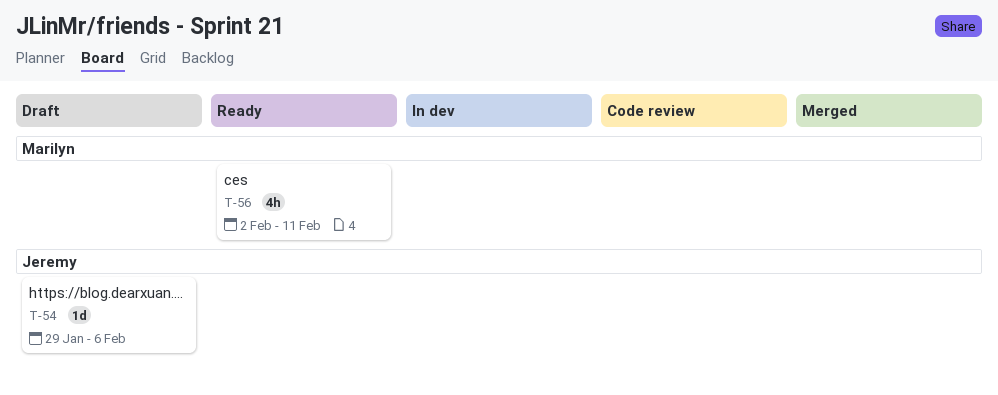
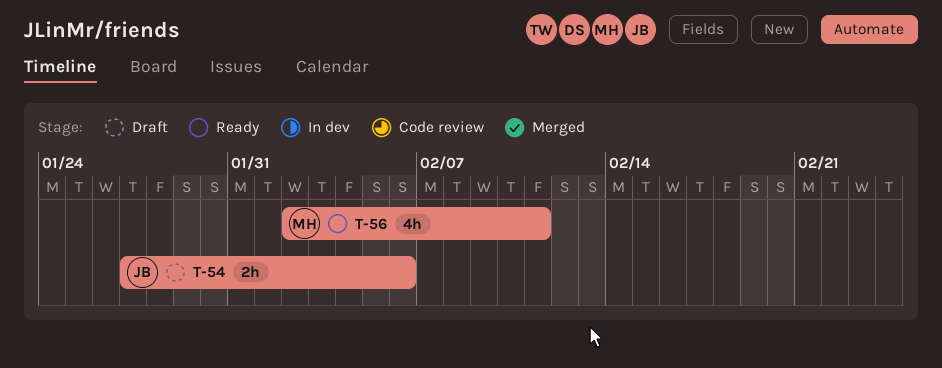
T-54, estimate: 1d -> 2h
T-54, start: Jan 29 -> Jan 27

